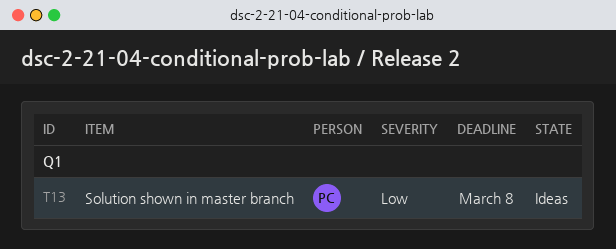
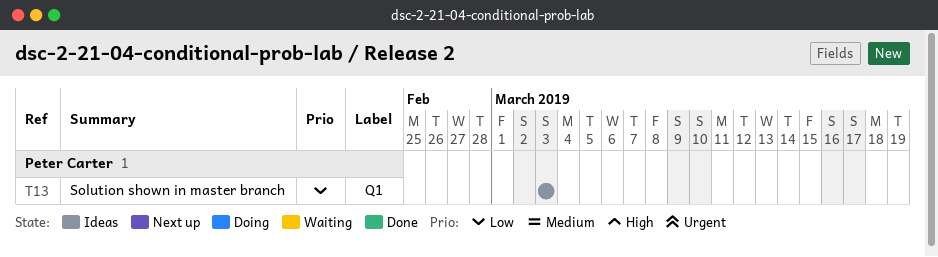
T13, due: Mar 8 -> Mar 3

